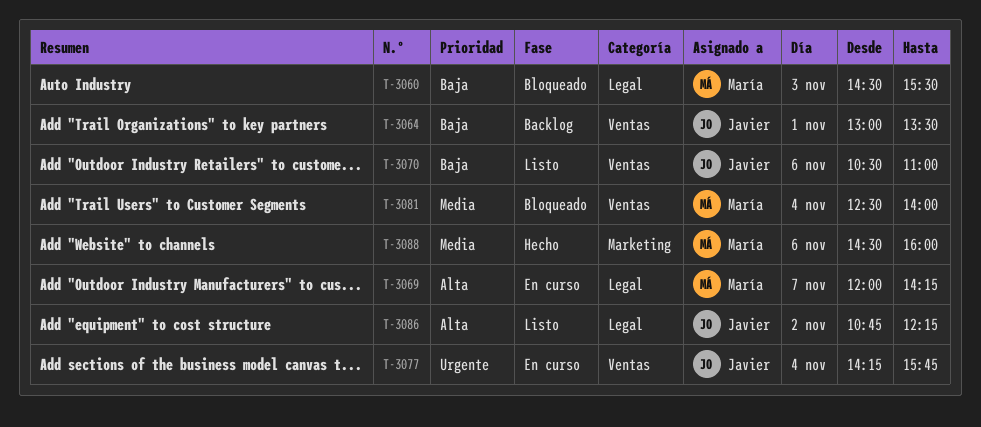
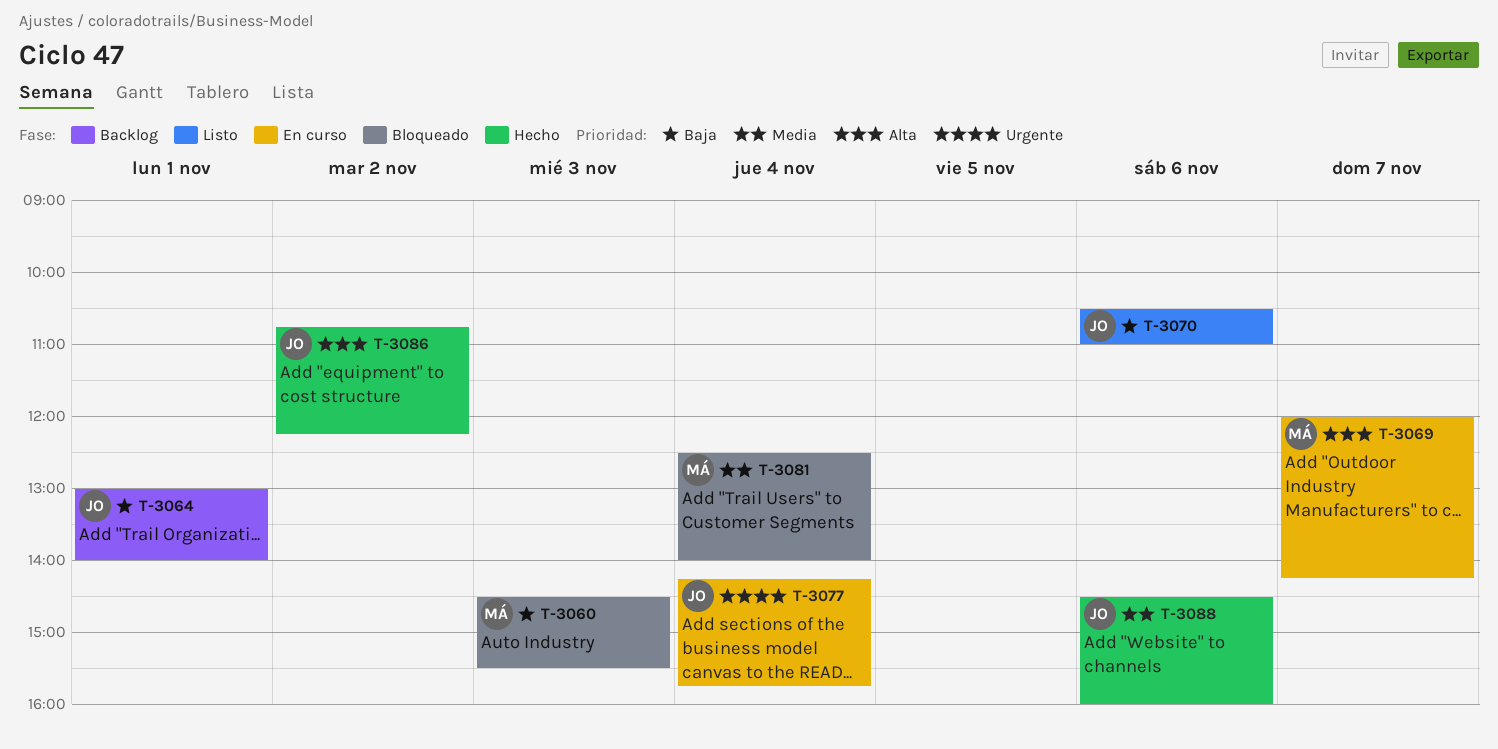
T-3064, ends: 13:30 -> 14:00
T-3086, status: Listo -> Hecho
T-3088, owner: María -> Javier

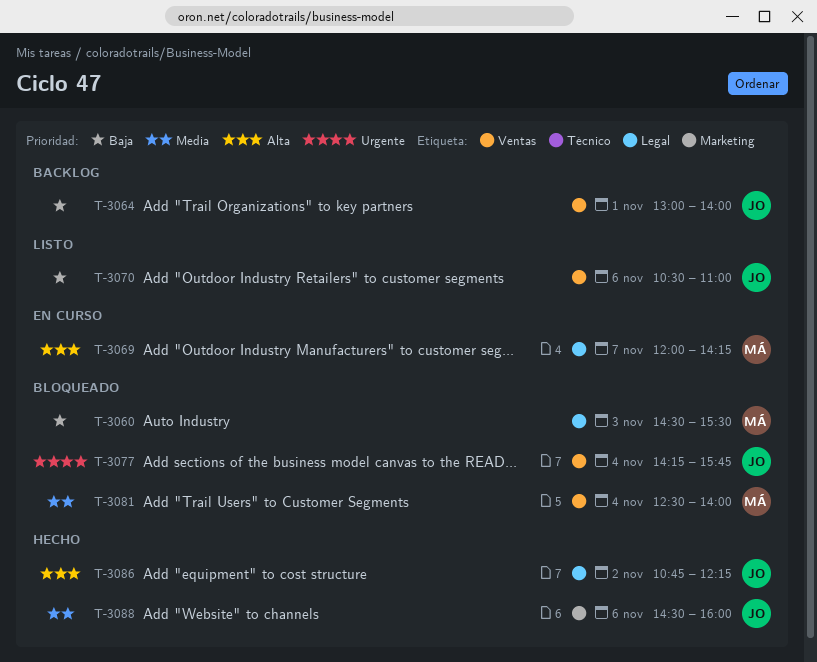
T-3077, status: En curso -> Bloqueado

